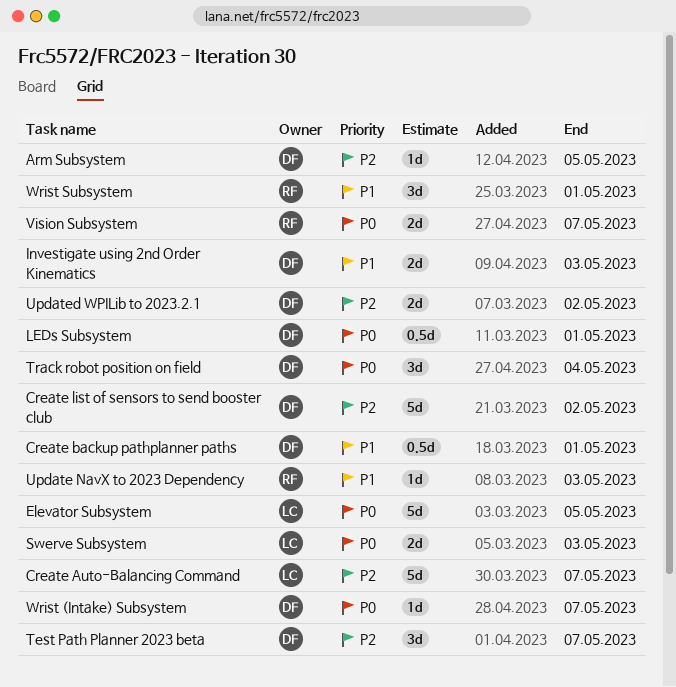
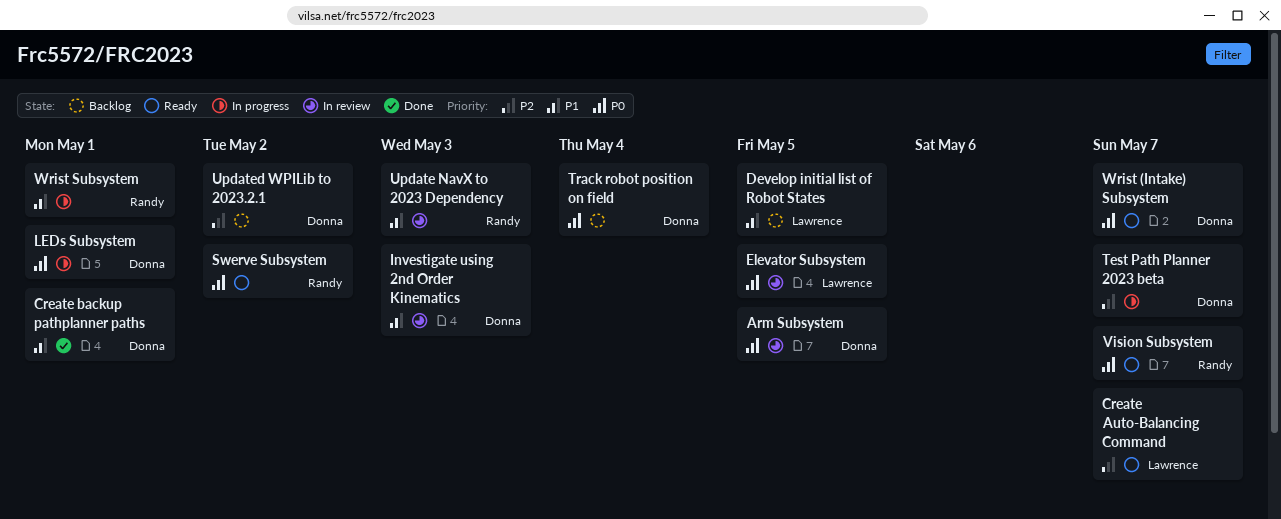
Arm Subsystem, priority: P2 -> P0
Create list of sensors to send booster club: present -> none
Develop initial list of Robot States: none -> present
Swerve Subsystem, owner: Lawrence -> Randy
Swerve Subsystem, due: May 3 -> May 2

